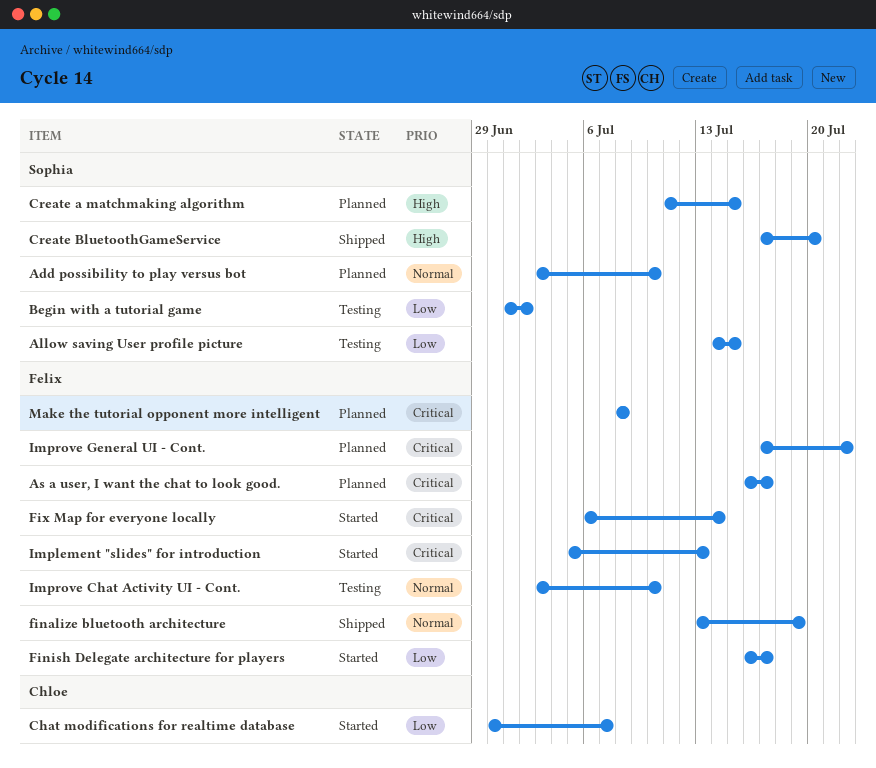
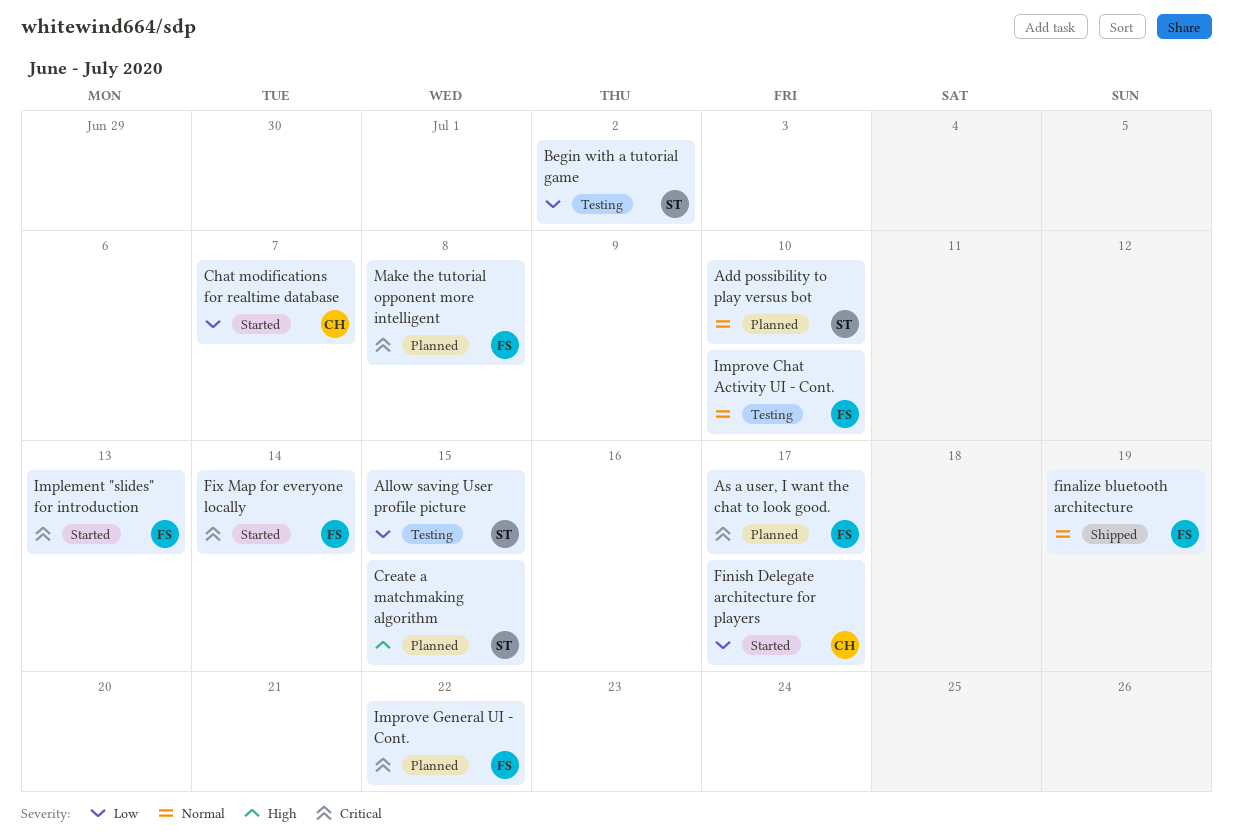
Create BluetoothGameService: present -> none
Finish Delegate architecture for players, owner: Felix -> Chloe

